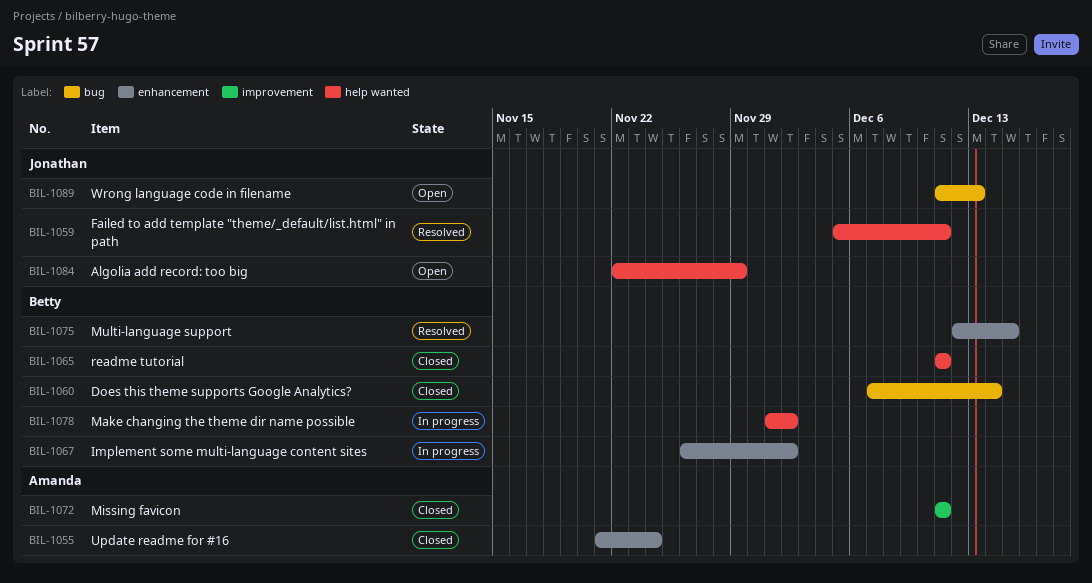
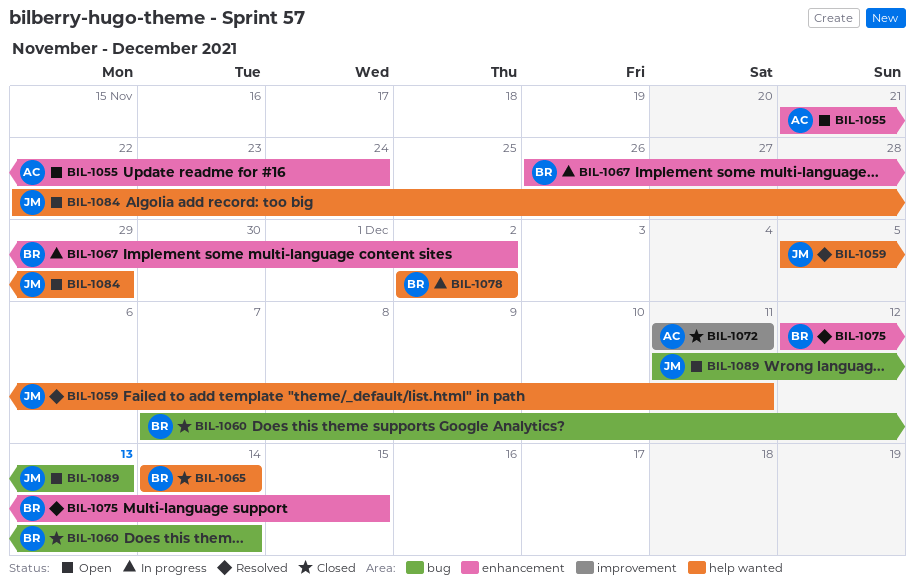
BIL-1055, status: Closed -> Open
BIL-1065, start: Dec 11 -> Dec 14
BIL-1065, due: Dec 11 -> Dec 14
BIL-1078, start: Dec 1 -> Dec 2

